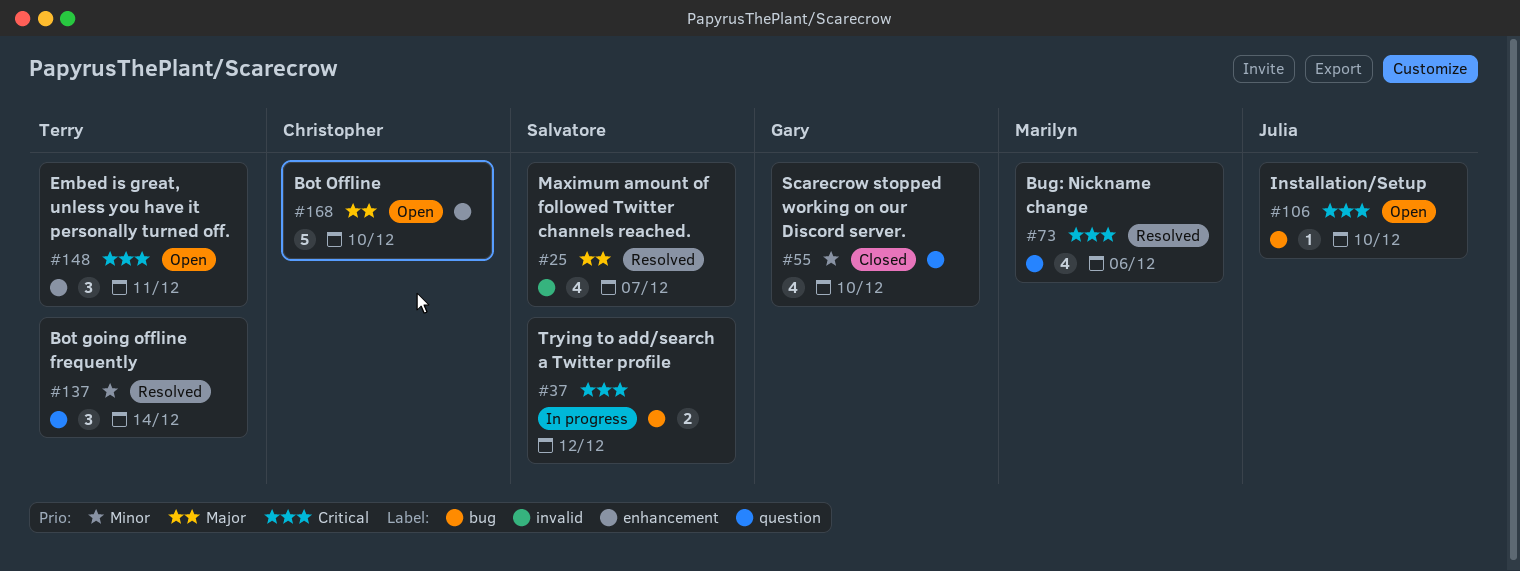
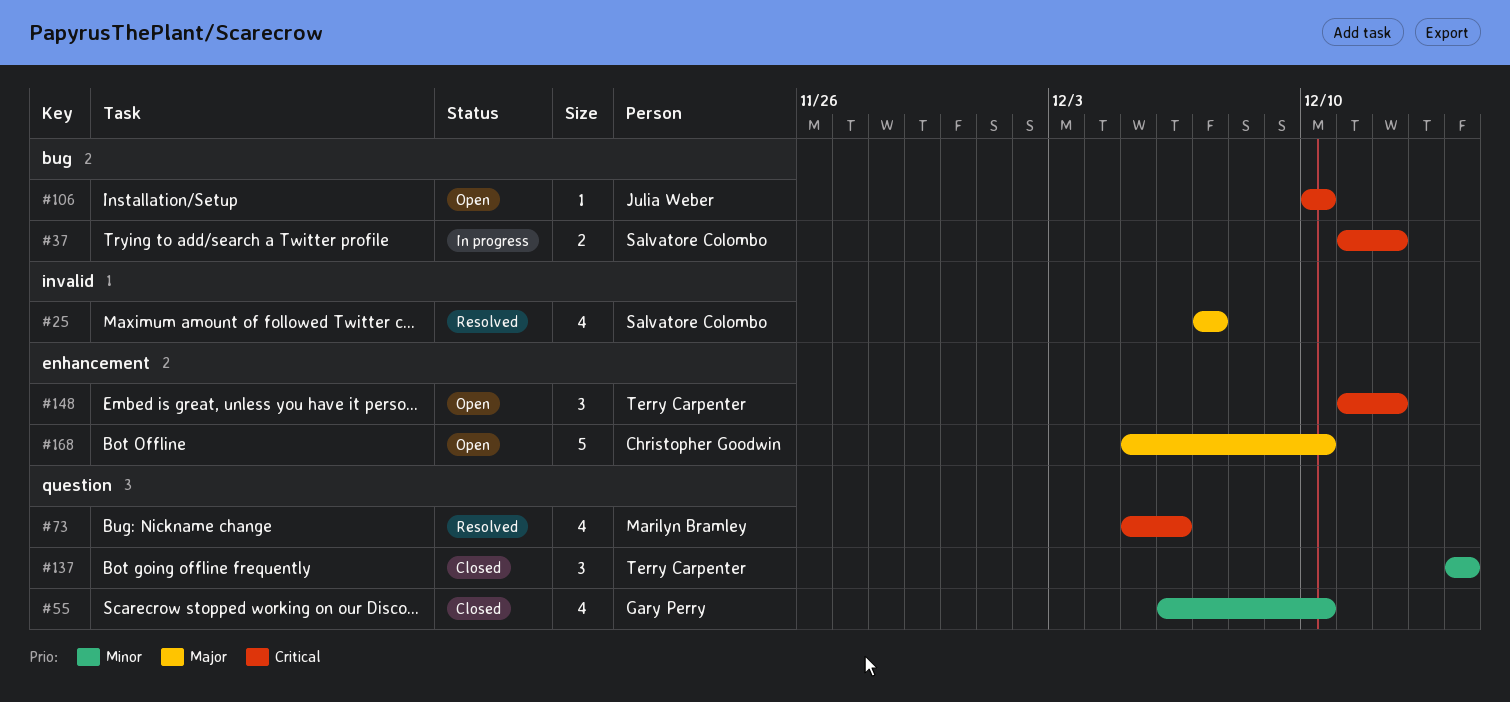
#137, status: Resolved -> Closed
#148, due: Dec 11 -> Dec 12

